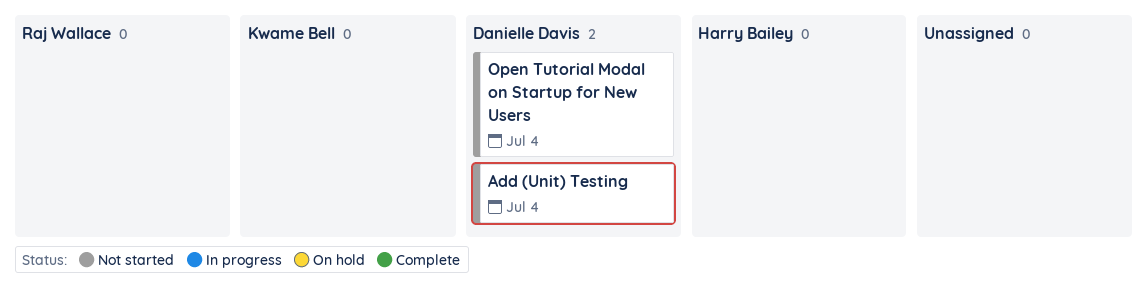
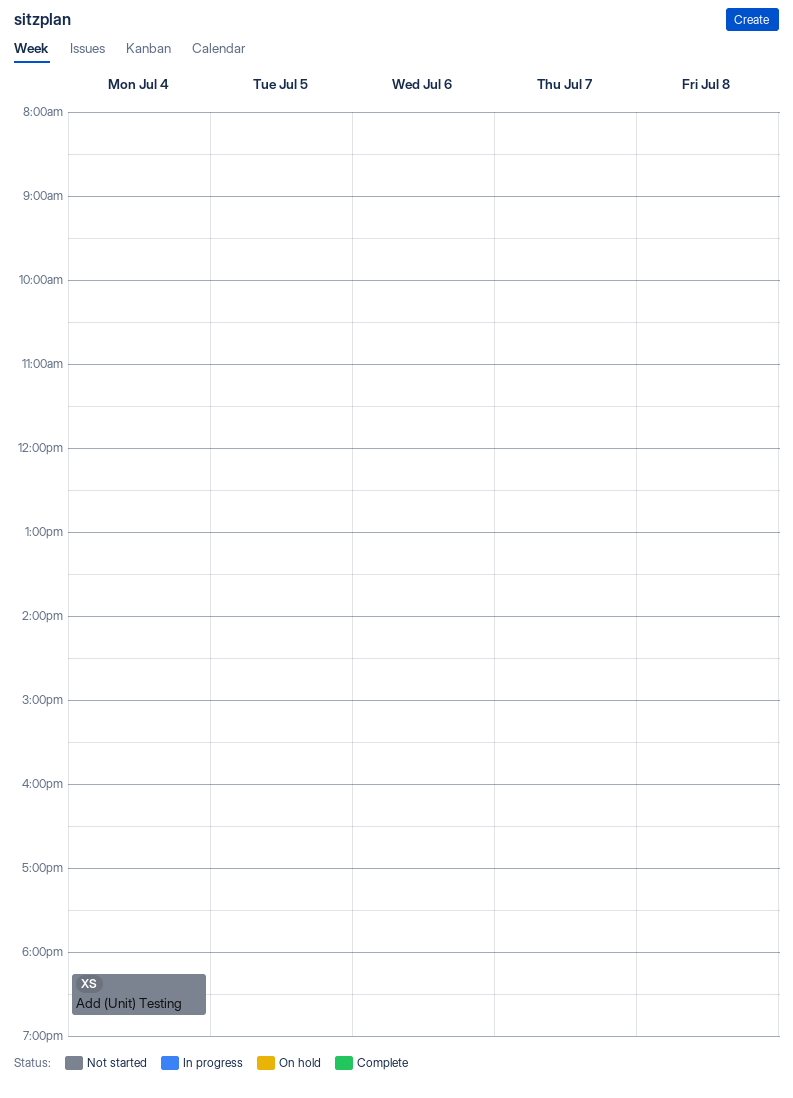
Open Tutorial Modal on Startup for New Users: present -> none

